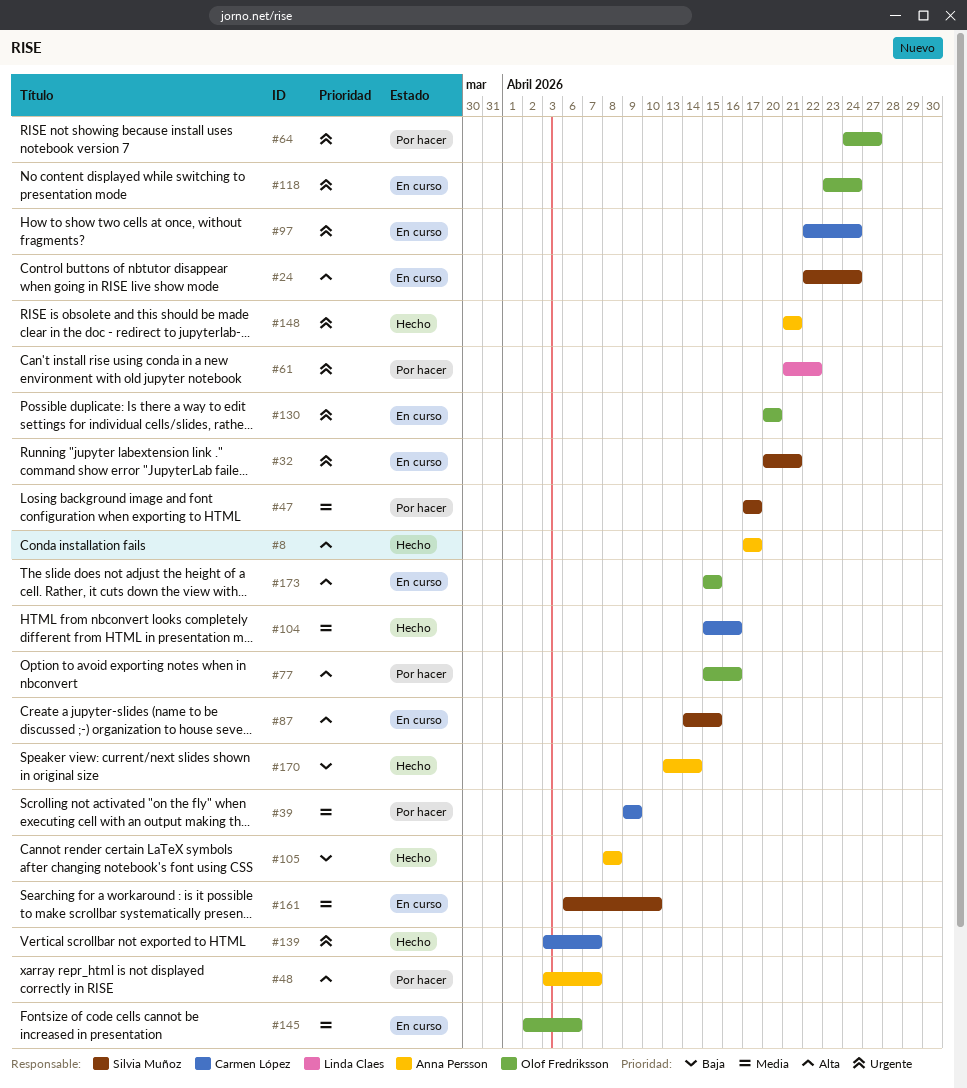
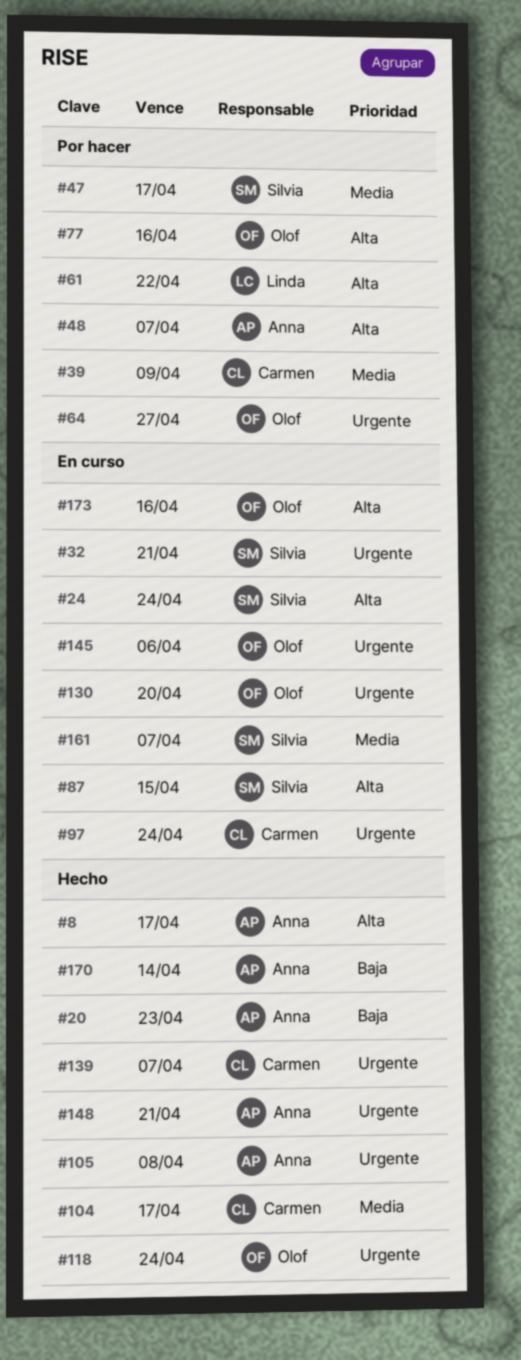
#20: none -> present
#61, priority: Urgente -> Alta
#104, due: Apr 16 -> Apr 17
#105, priority: Baja -> Urgente
#118, status: En curso -> Hecho
#145, priority: Media -> Urgente
#161, due: Apr 10 -> Apr 7
#173, due: Apr 15 -> Apr 16

